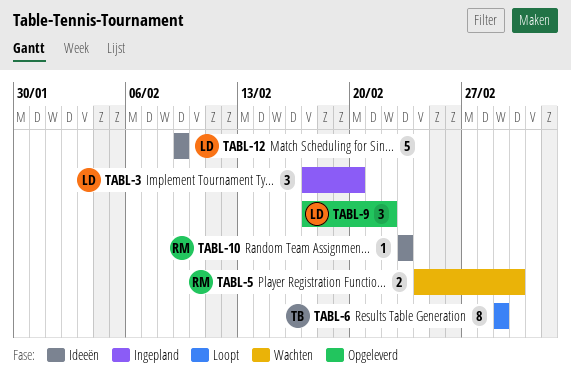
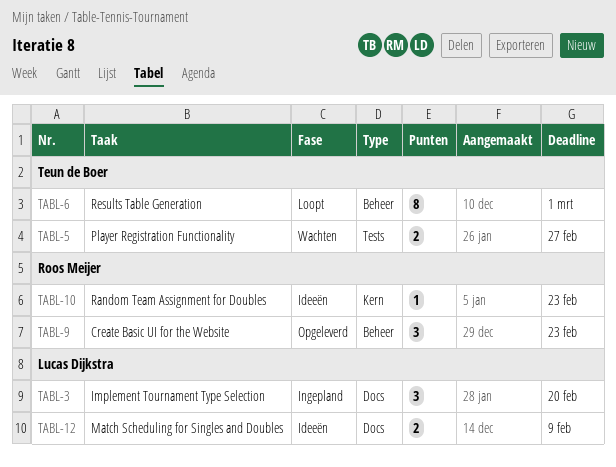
TABL-5, owner: Roos Meijer -> Teun de Boer
TABL-5, due: Mar 2 -> Feb 27
TABL-9, owner: Lucas Dijkstra -> Roos Meijer
TABL-9, due: Feb 22 -> Feb 23
TABL-12, estimate: 5 -> 2

